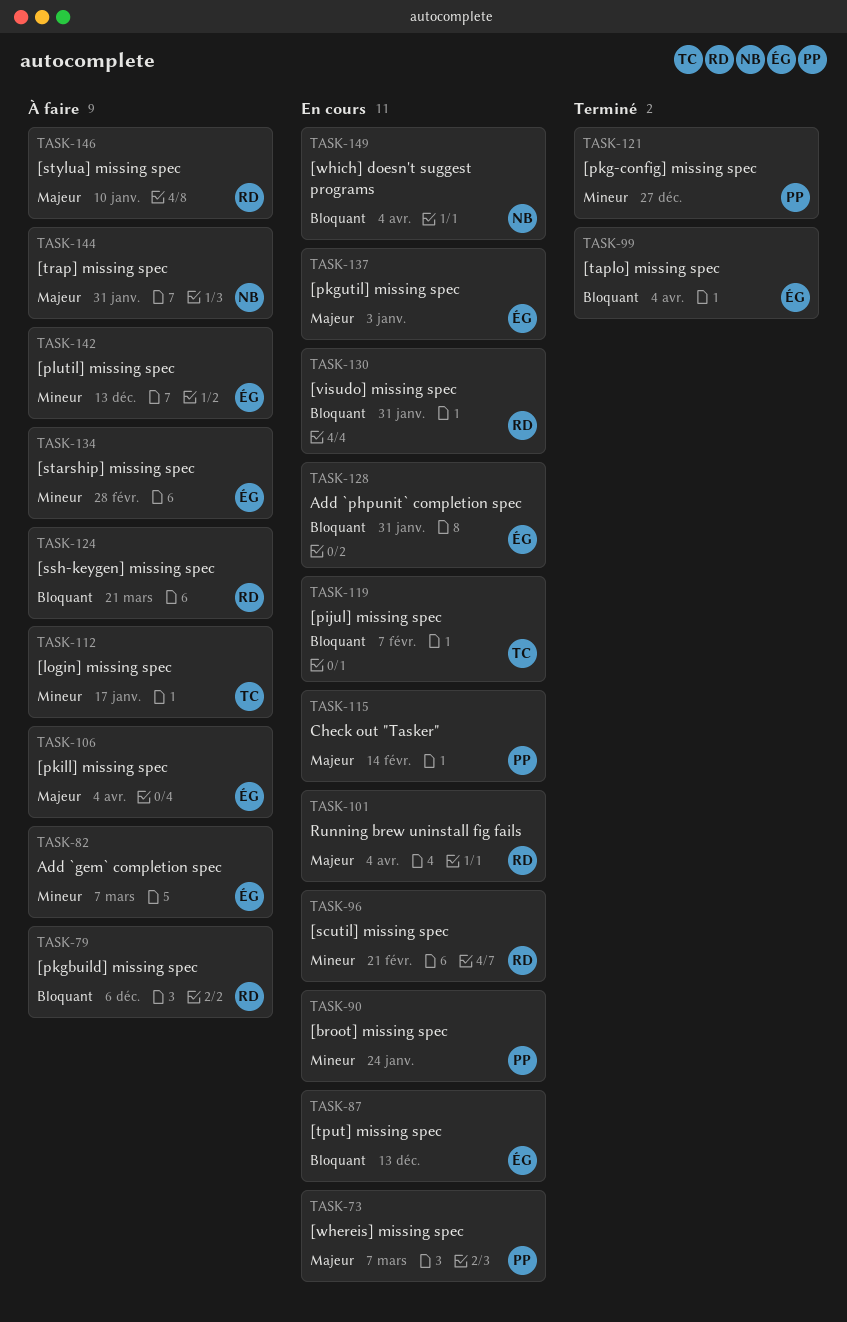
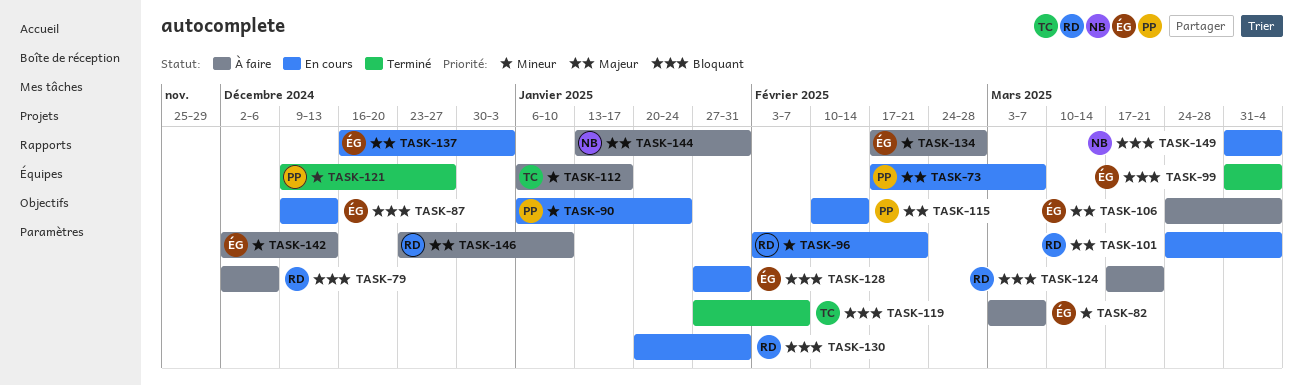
TASK-119, status: En cours -> Terminé

